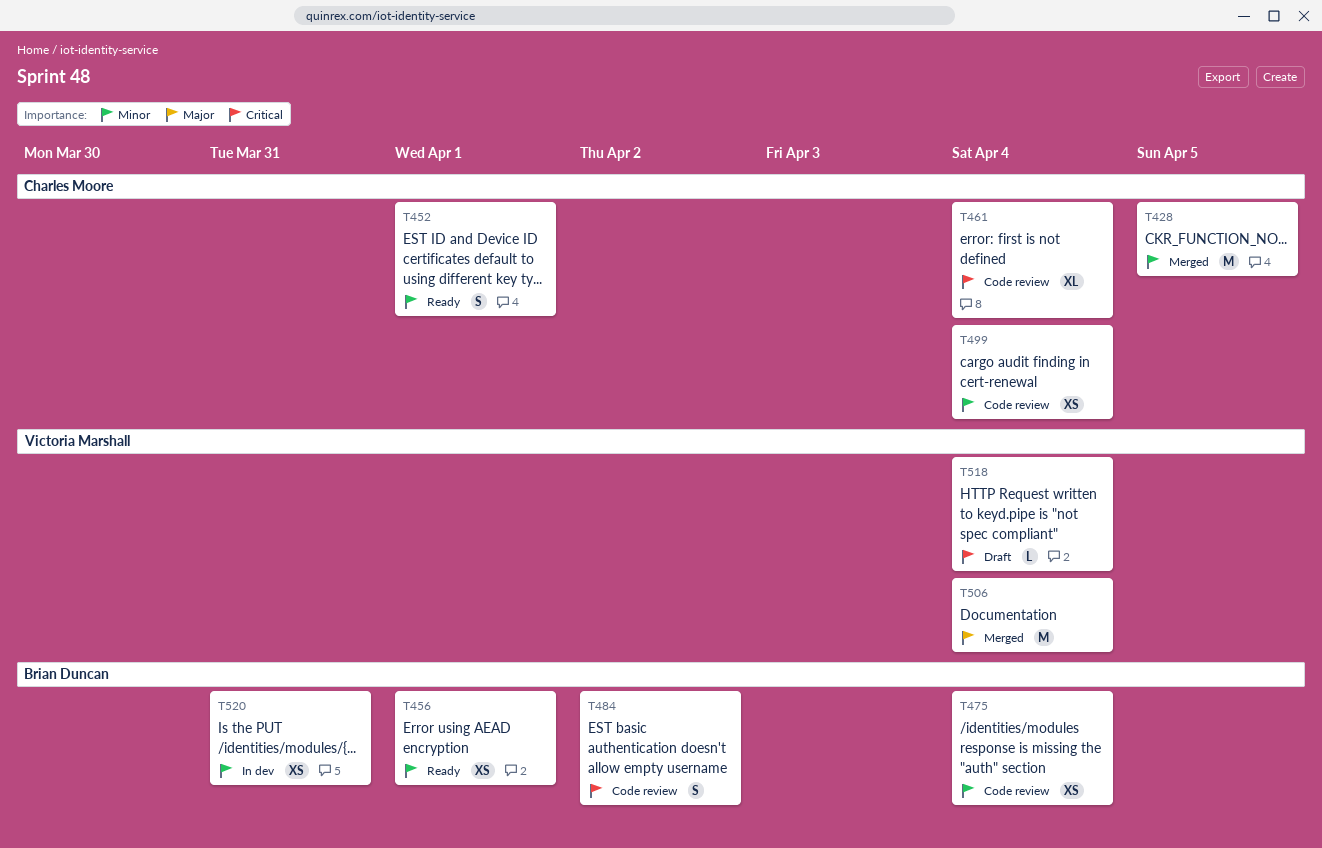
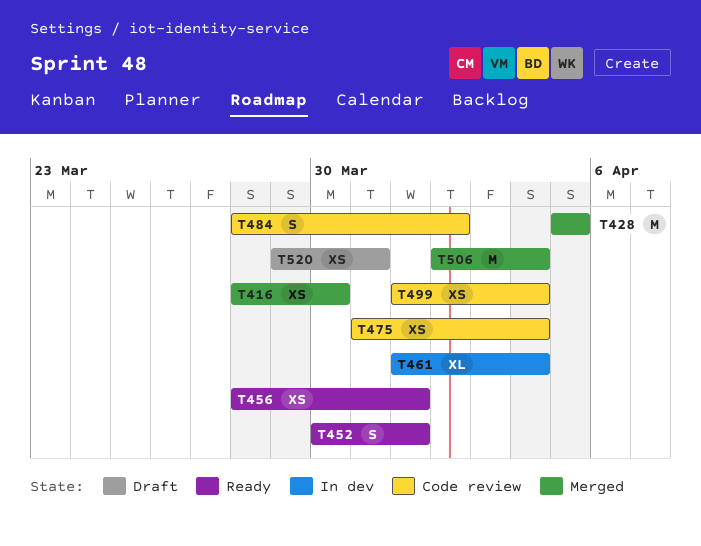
T416: none -> present
T461, status: Code review -> In dev
T518: present -> none
T520, status: In dev -> Draft

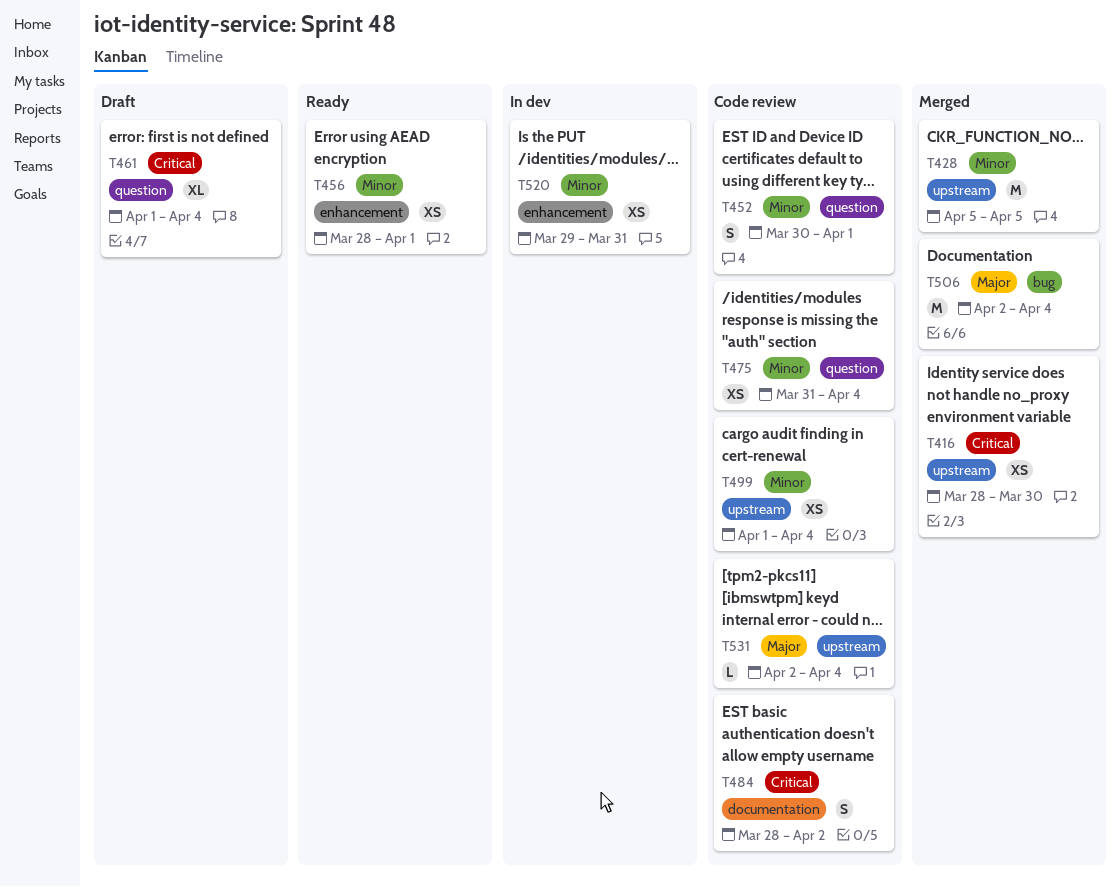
T452, status: Ready -> Code review
T461, status: In dev -> Draft
T520, status: Draft -> In dev
T531: none -> present

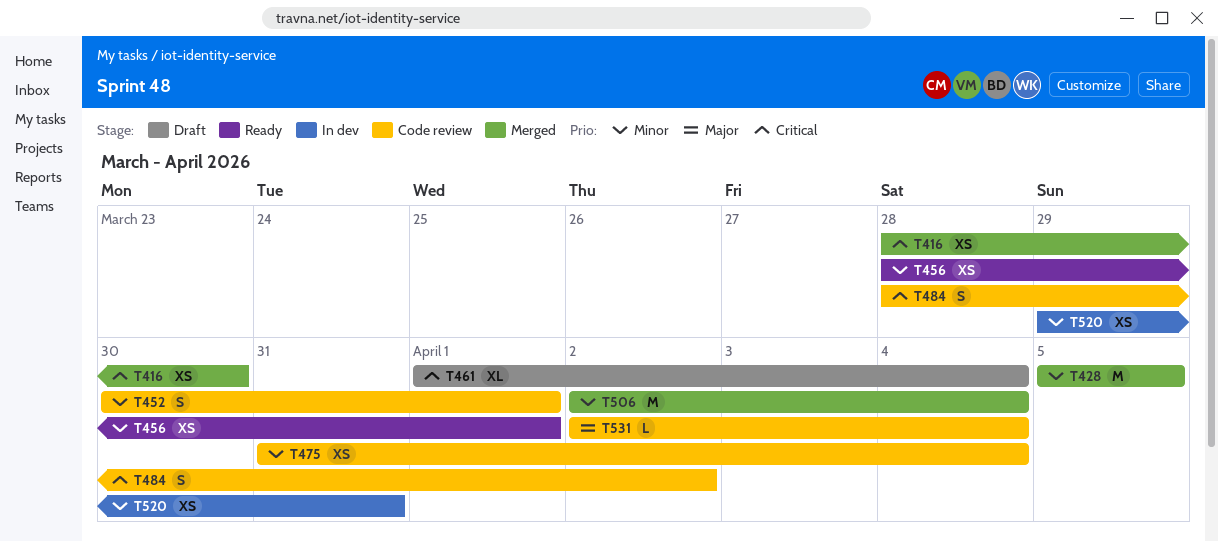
T499: present -> none
T506, priority: Major -> Minor

